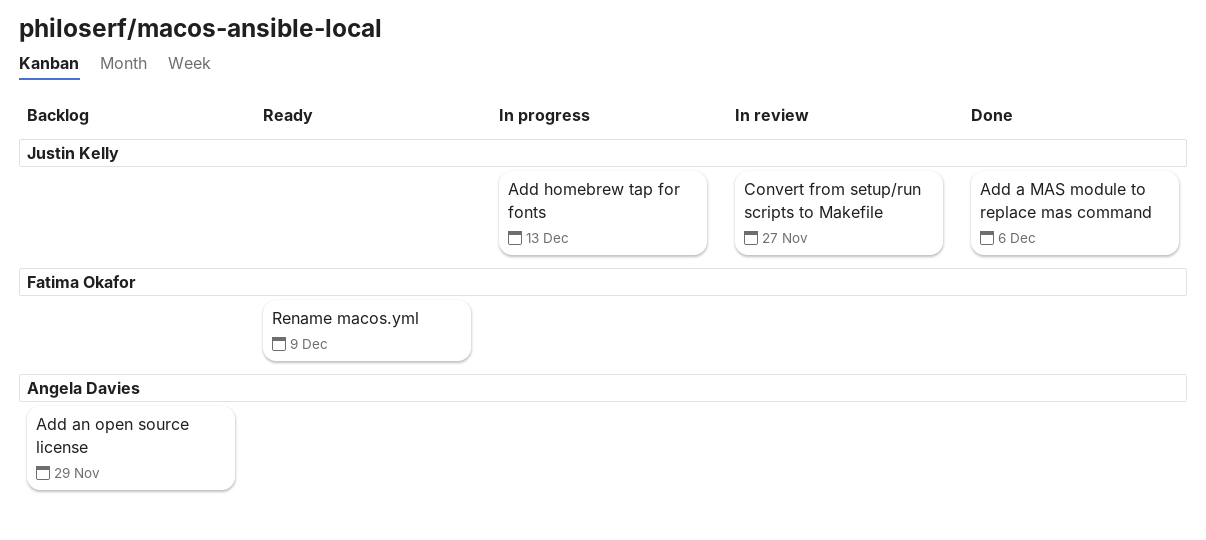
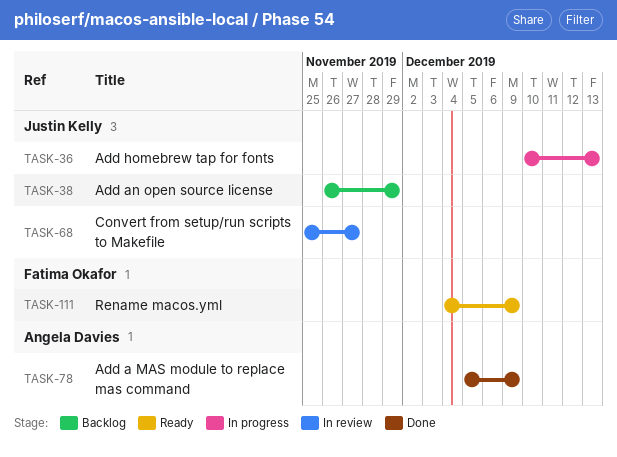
Add a MAS module to replace mas command, owner: Justin Kelly -> Angela Davies
Add a MAS module to replace mas command, due: Dec 6 -> Dec 9
Add an open source license, owner: Angela Davies -> Justin Kelly

